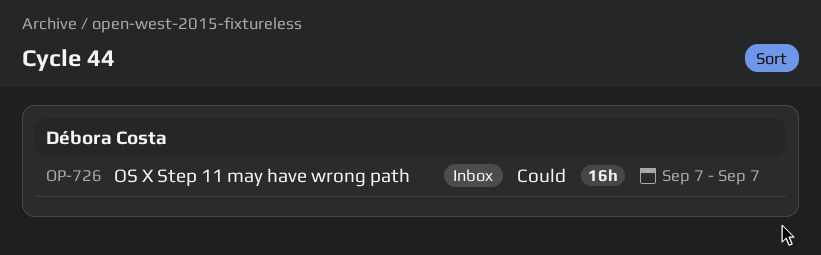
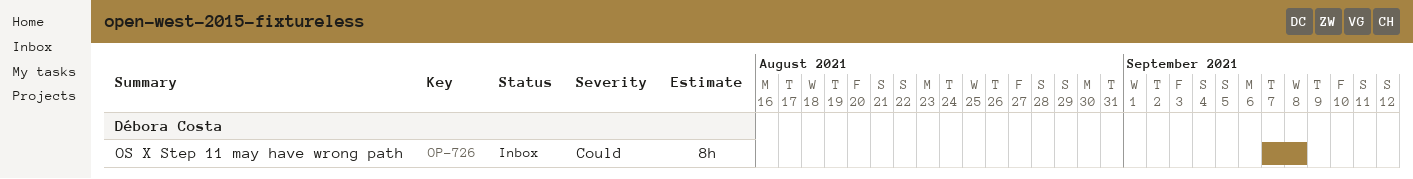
OP-726, estimate: 16h -> 8h
OP-726, due: Sep 7 -> Sep 8

